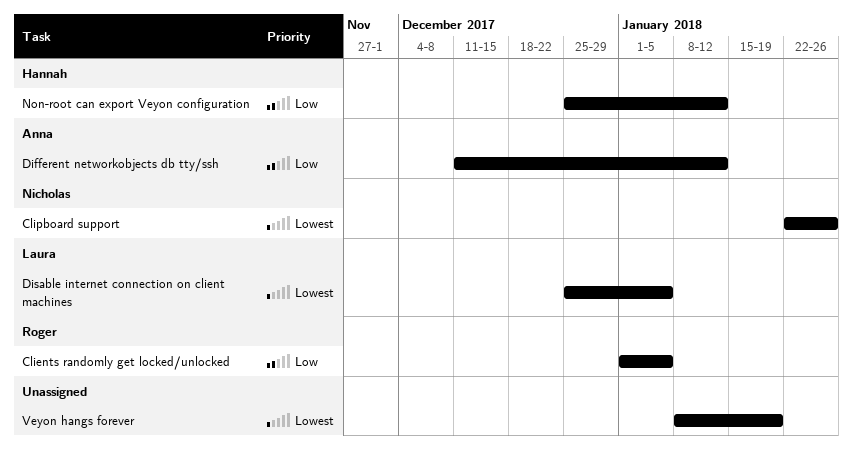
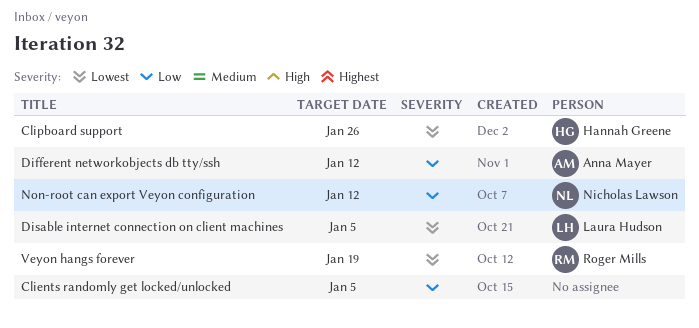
Clients randomly get locked/unlocked, owner: Roger Mills -> none
Clipboard support, owner: Nicholas Lawson -> Hannah Greene
Non-root can export Veyon configuration, owner: Hannah Greene -> Nicholas Lawson
Veyon hangs forever, owner: none -> Roger Mills

